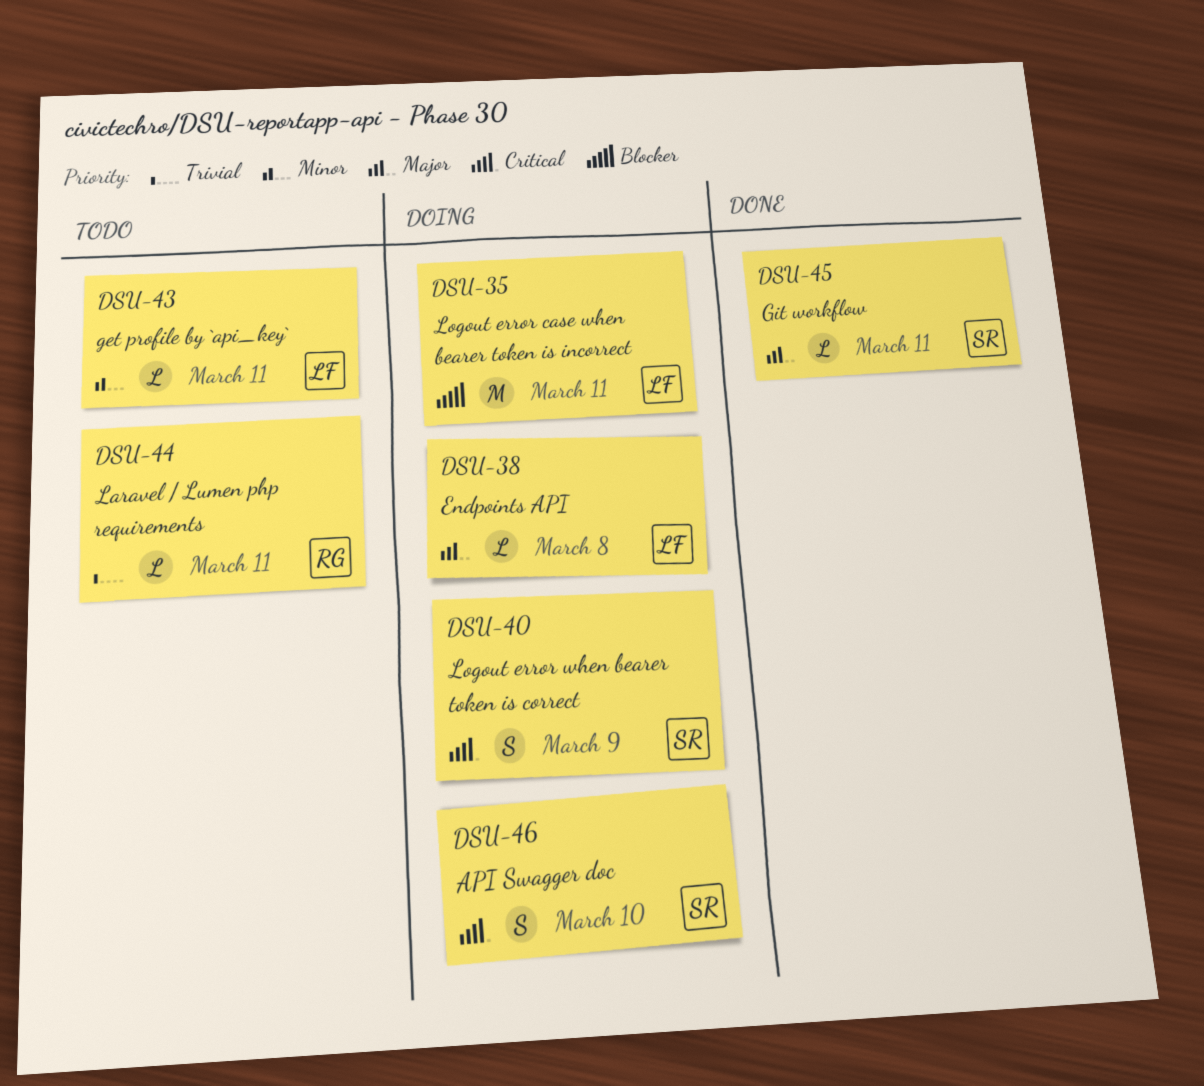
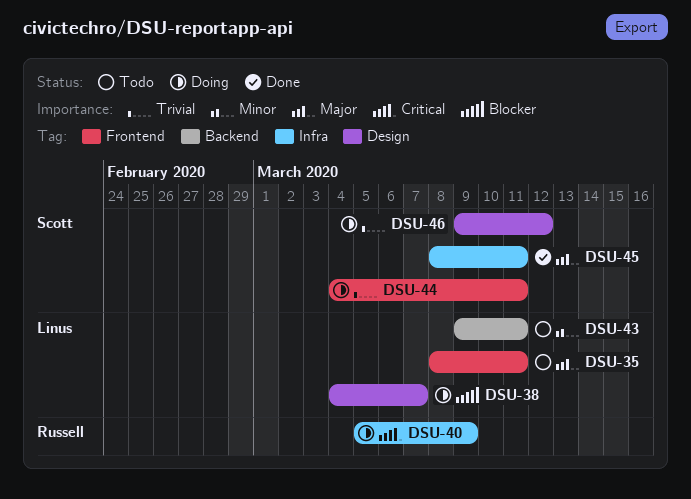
DSU-35, status: Doing -> Todo
DSU-35, priority: Blocker -> Major
DSU-38, priority: Major -> Blocker
DSU-38, due: Mar 8 -> Mar 7
DSU-40, owner: Scott -> Russell
DSU-44, status: Todo -> Doing
DSU-44, owner: Russell -> Scott
DSU-46, priority: Critical -> Trivial
DSU-46, due: Mar 10 -> Mar 12

